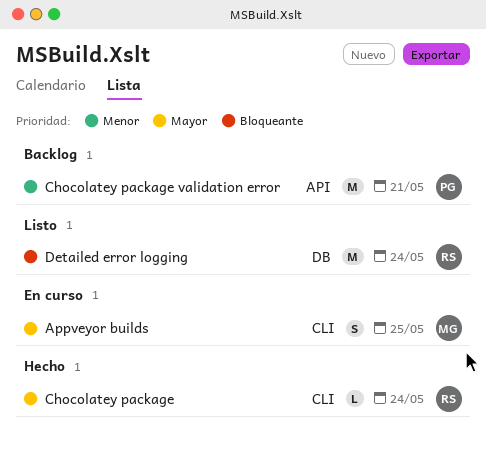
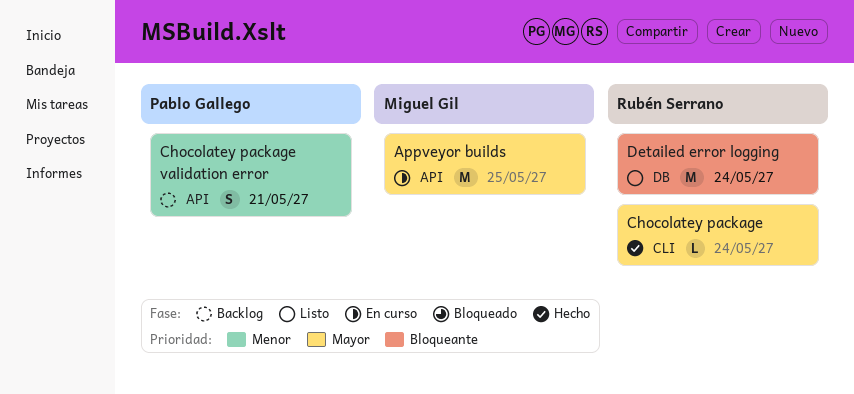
Appveyor builds, label: CLI -> API
Appveyor builds, estimate: S -> M
Chocolatey package validation error, estimate: M -> S

